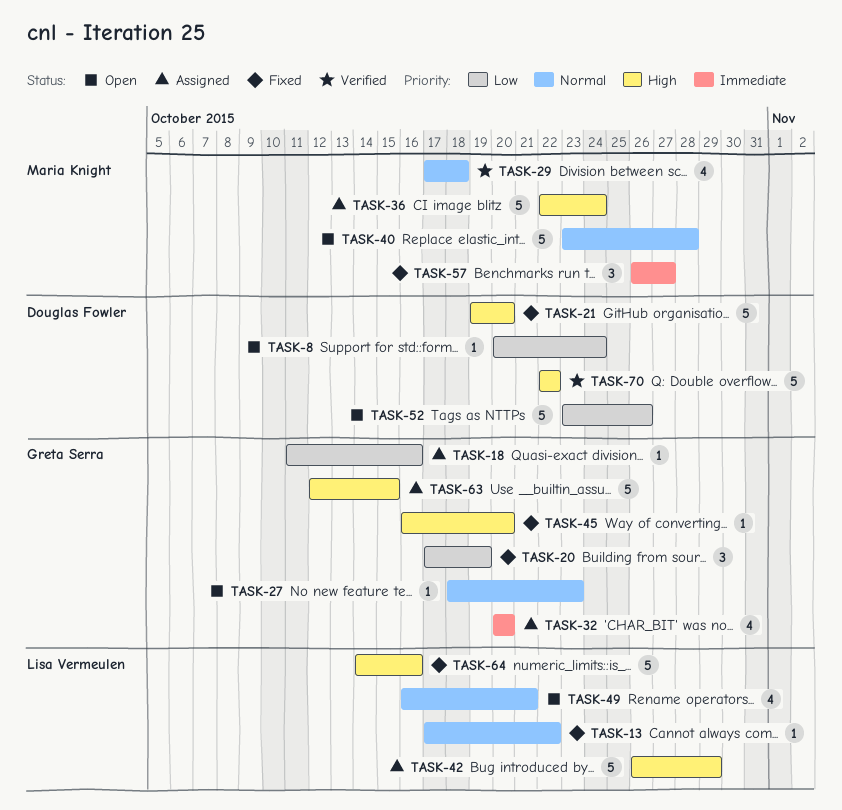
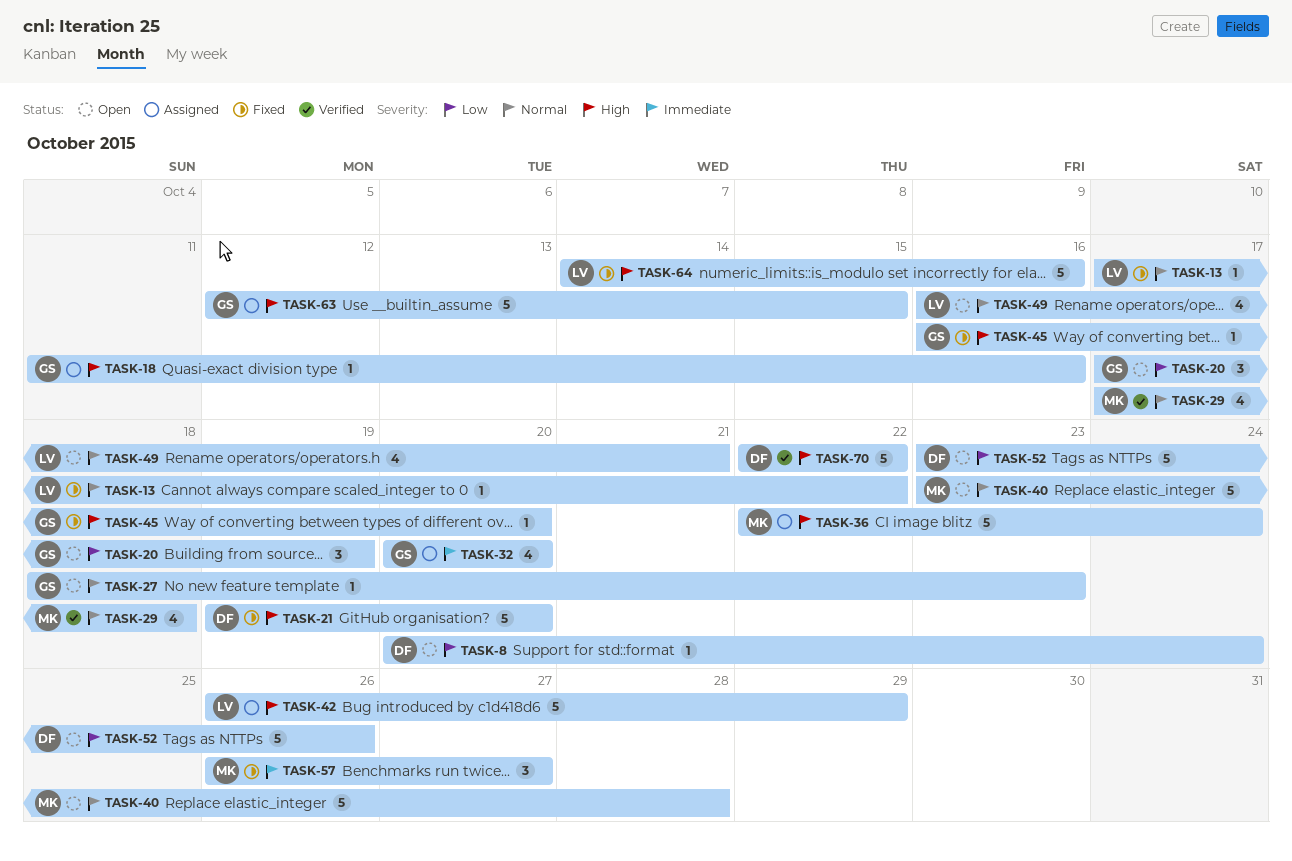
TASK-18, priority: Low -> High
TASK-20, status: Fixed -> Open

